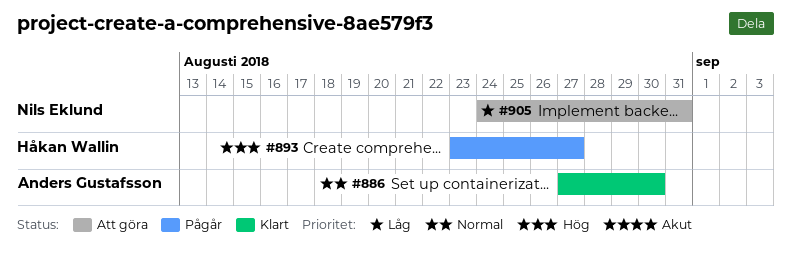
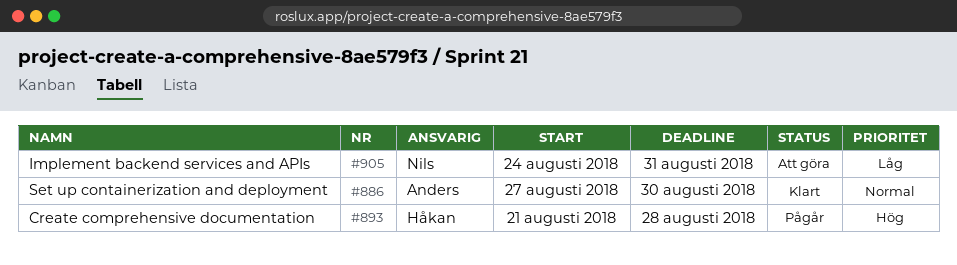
#893, start: Aug 23 -> Aug 21
#893, due: Aug 27 -> Aug 28

